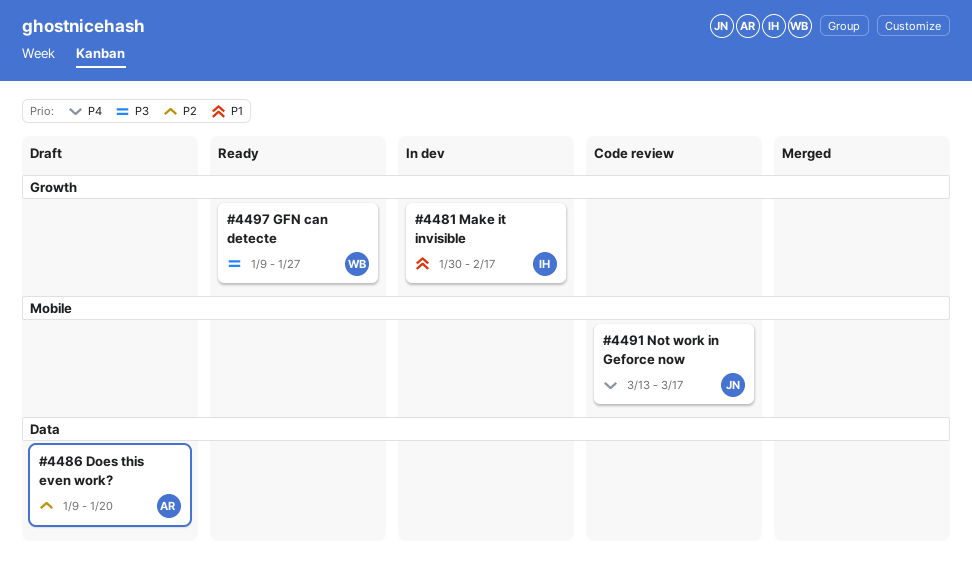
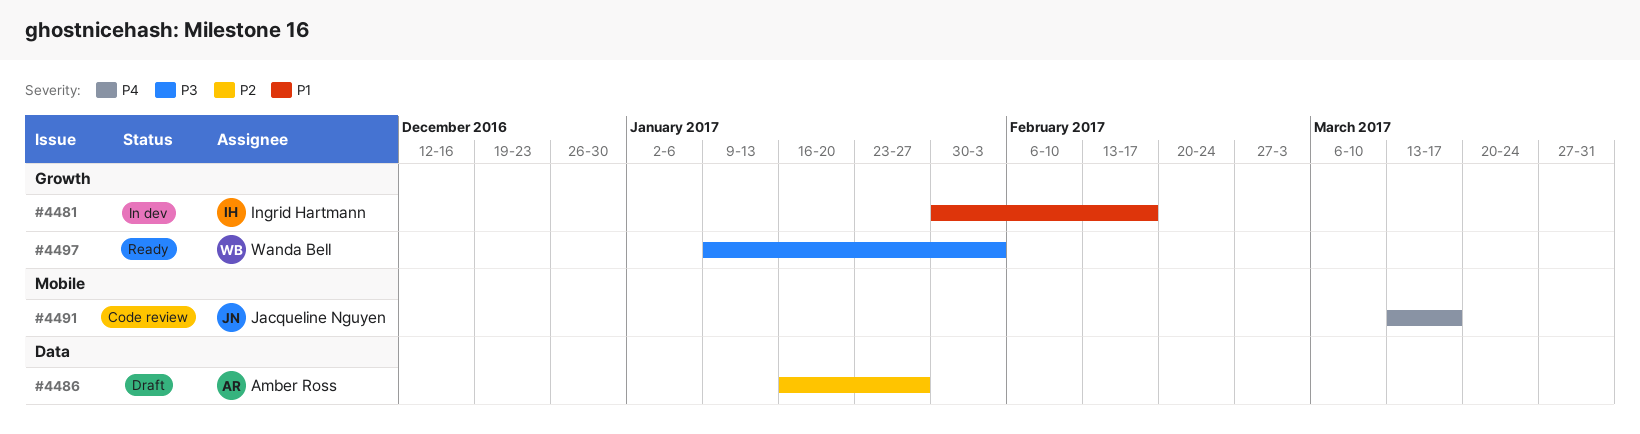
#4486, start: Jan 9 -> Jan 16
#4486, due: Jan 20 -> Jan 27
#4497, due: Jan 27 -> Feb 3

